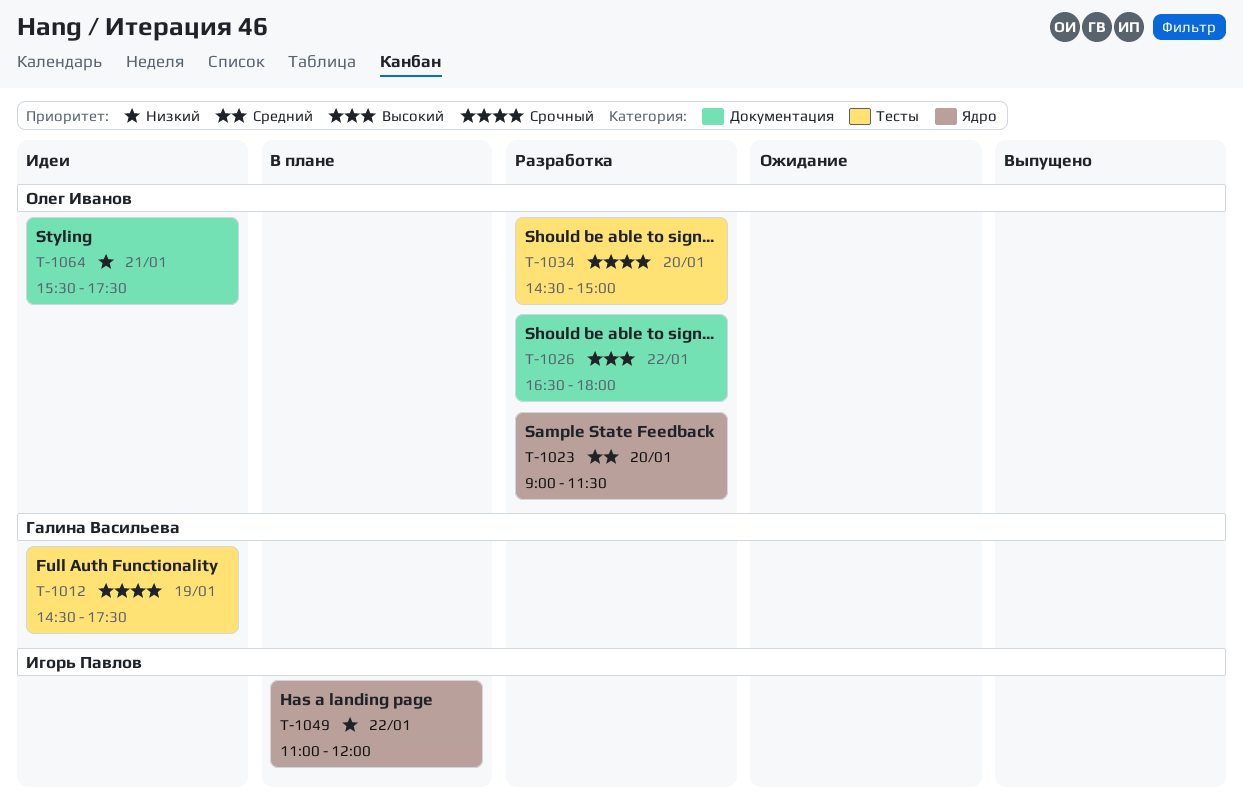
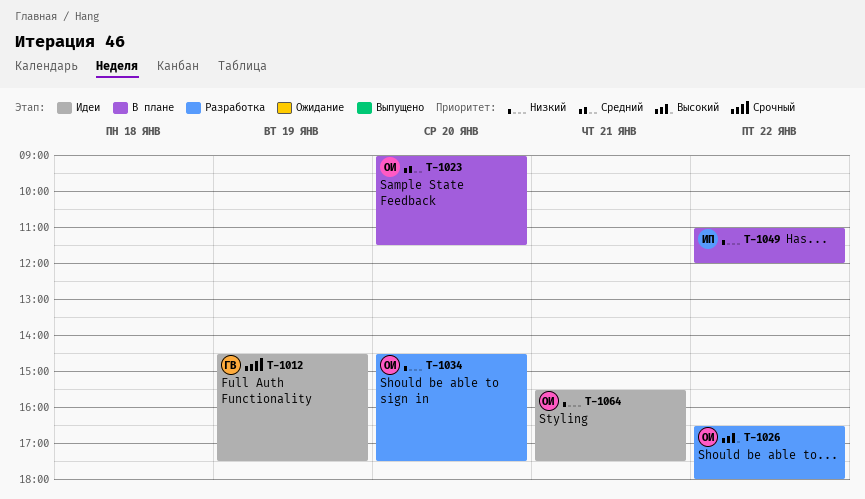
T-1023, status: Разработка -> В плане
T-1034, priority: Срочный -> Низкий
T-1034, ends: 15:00 -> 17:30

